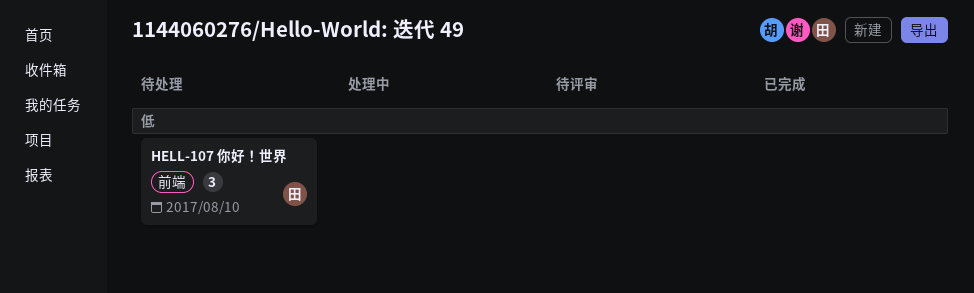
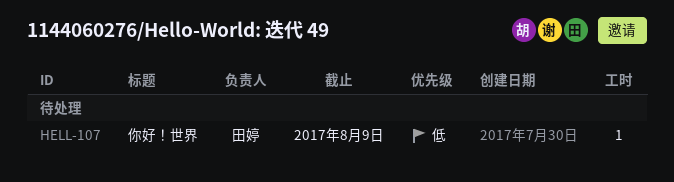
HELL-107, estimate: 3 -> 1
HELL-107, due: Aug 10 -> Aug 9

